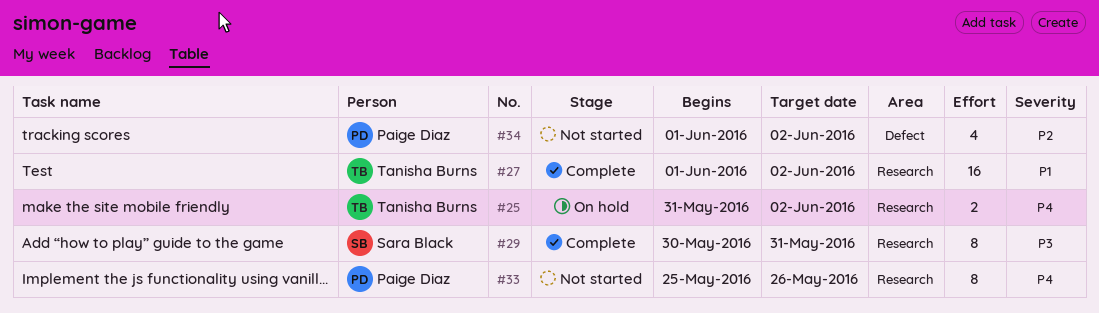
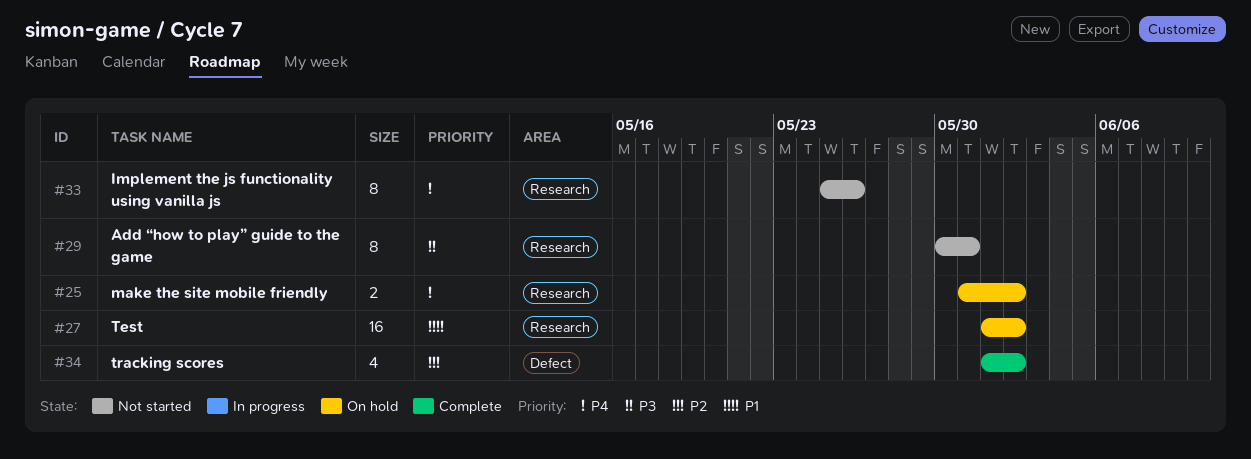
#27, status: Complete -> On hold
#29, status: Complete -> Not started
#34, status: Not started -> Complete

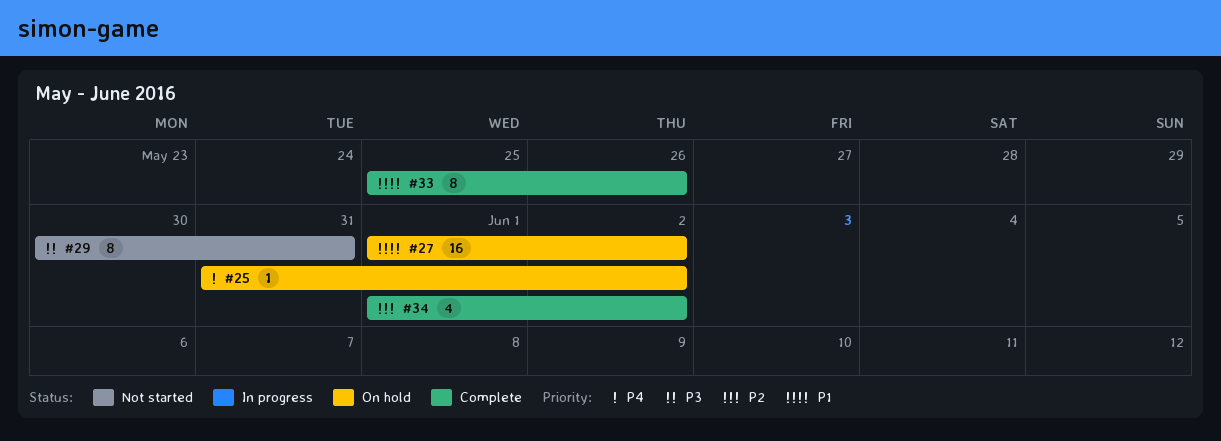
#25, estimate: 2 -> 1
#33, status: Not started -> Complete
#33, priority: P4 -> P1

